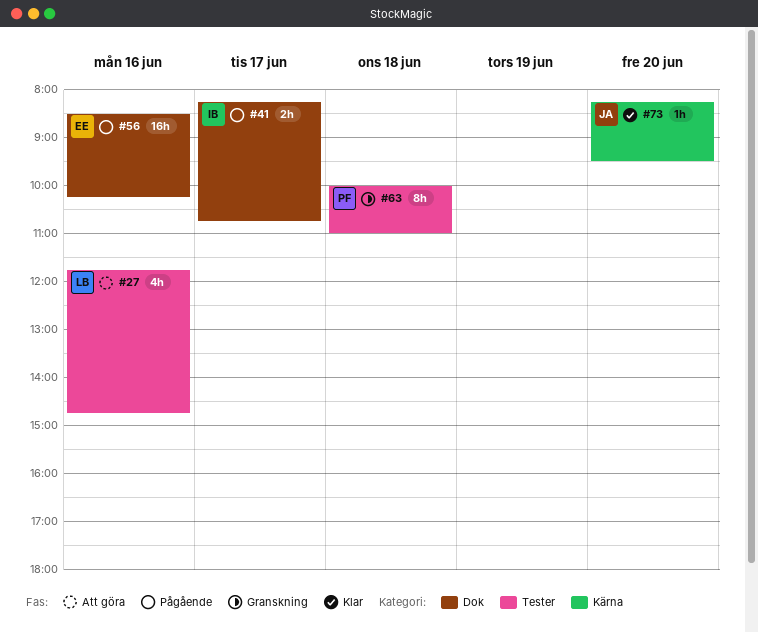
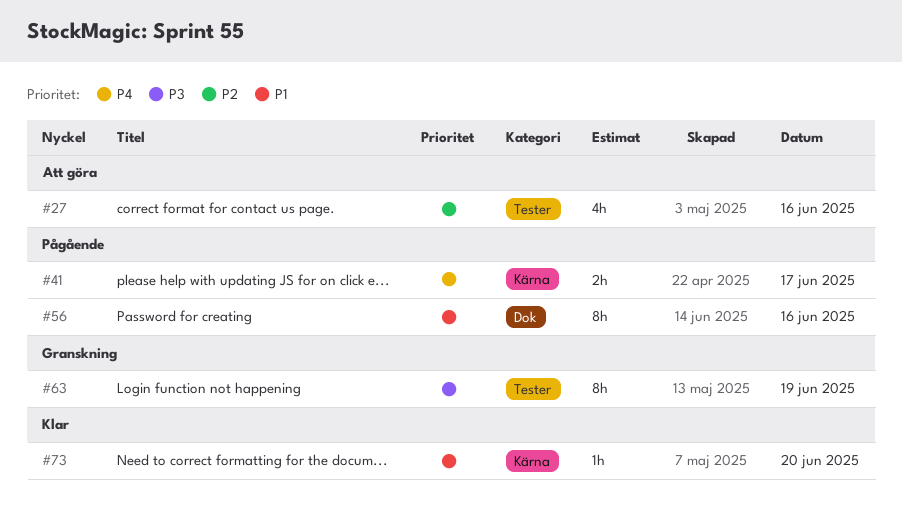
#41, label: Dok -> Kärna
#56, estimate: 16h -> 8h
#63, day: Jun 18 -> Jun 19

